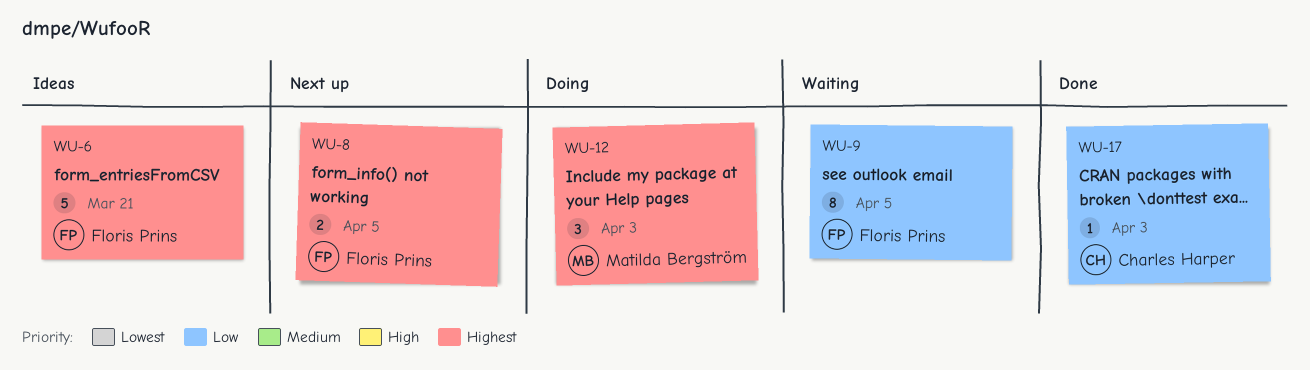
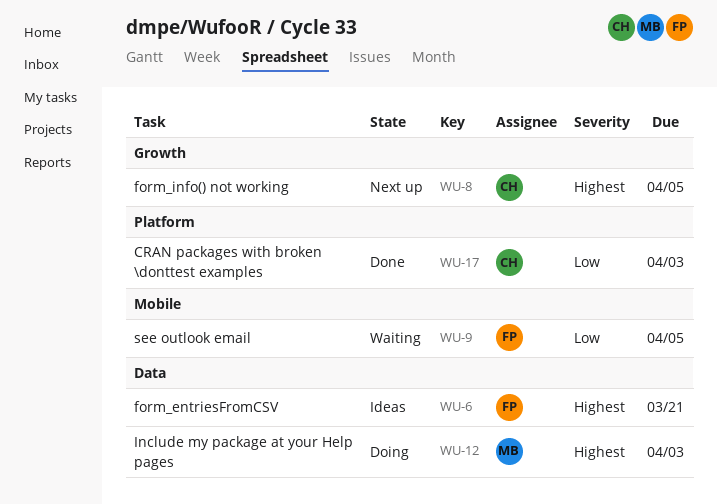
WU-8, owner: Floris Prins -> Charles Harper

